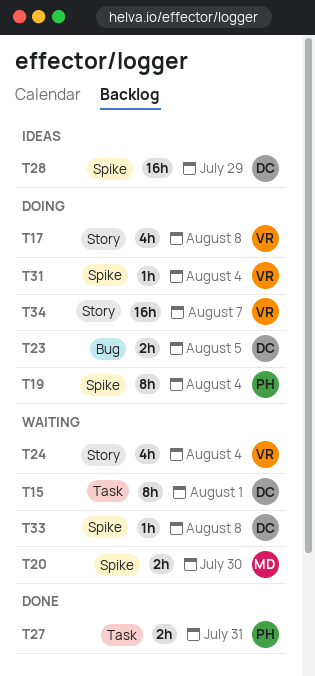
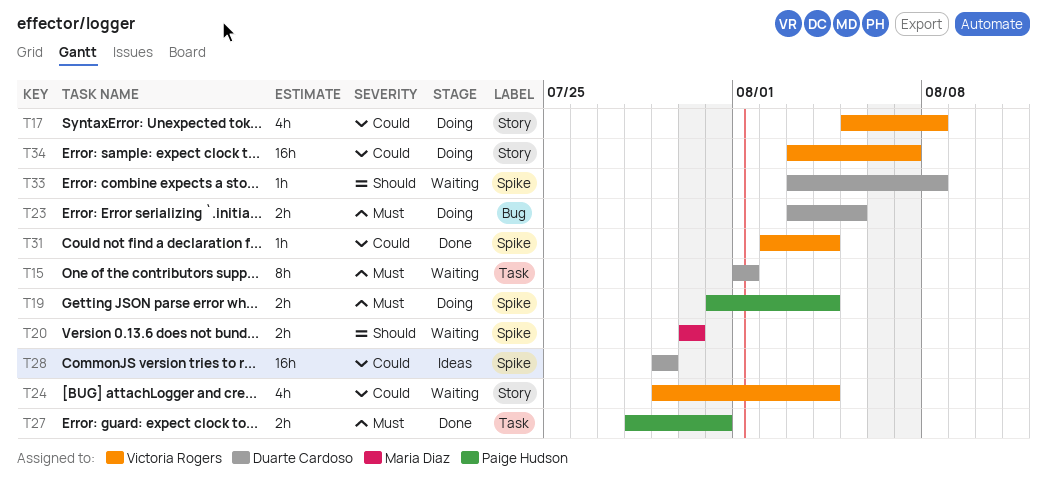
T19, estimate: 8h -> 2h
T31, status: Doing -> Done

